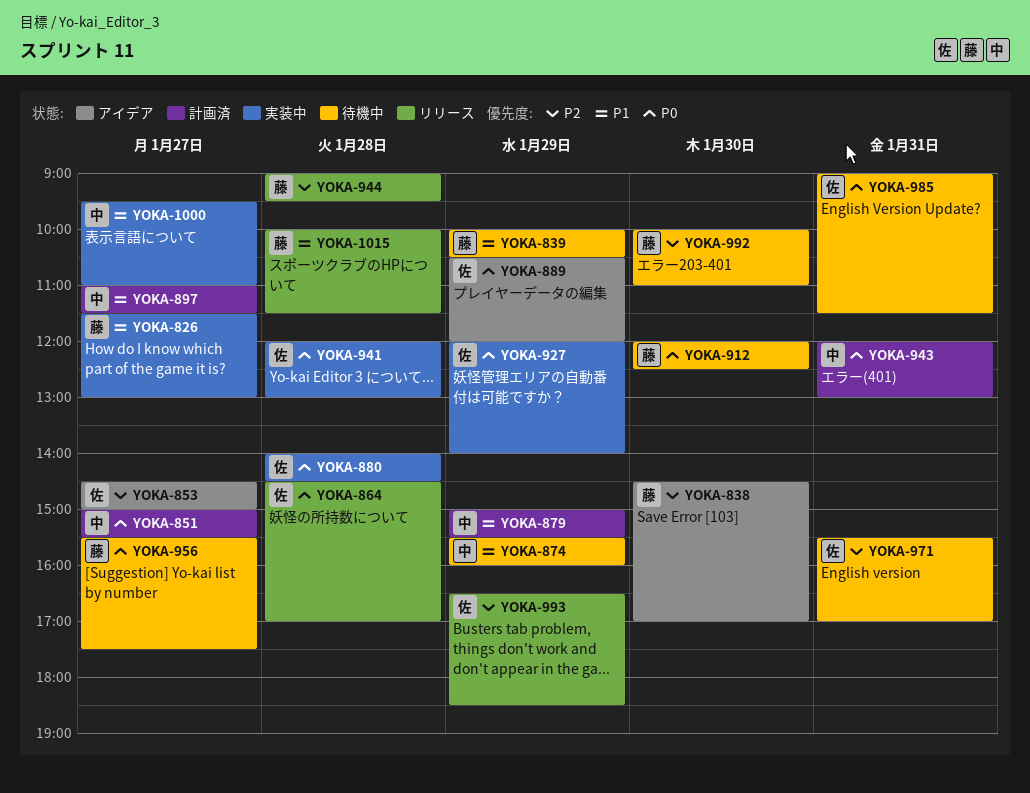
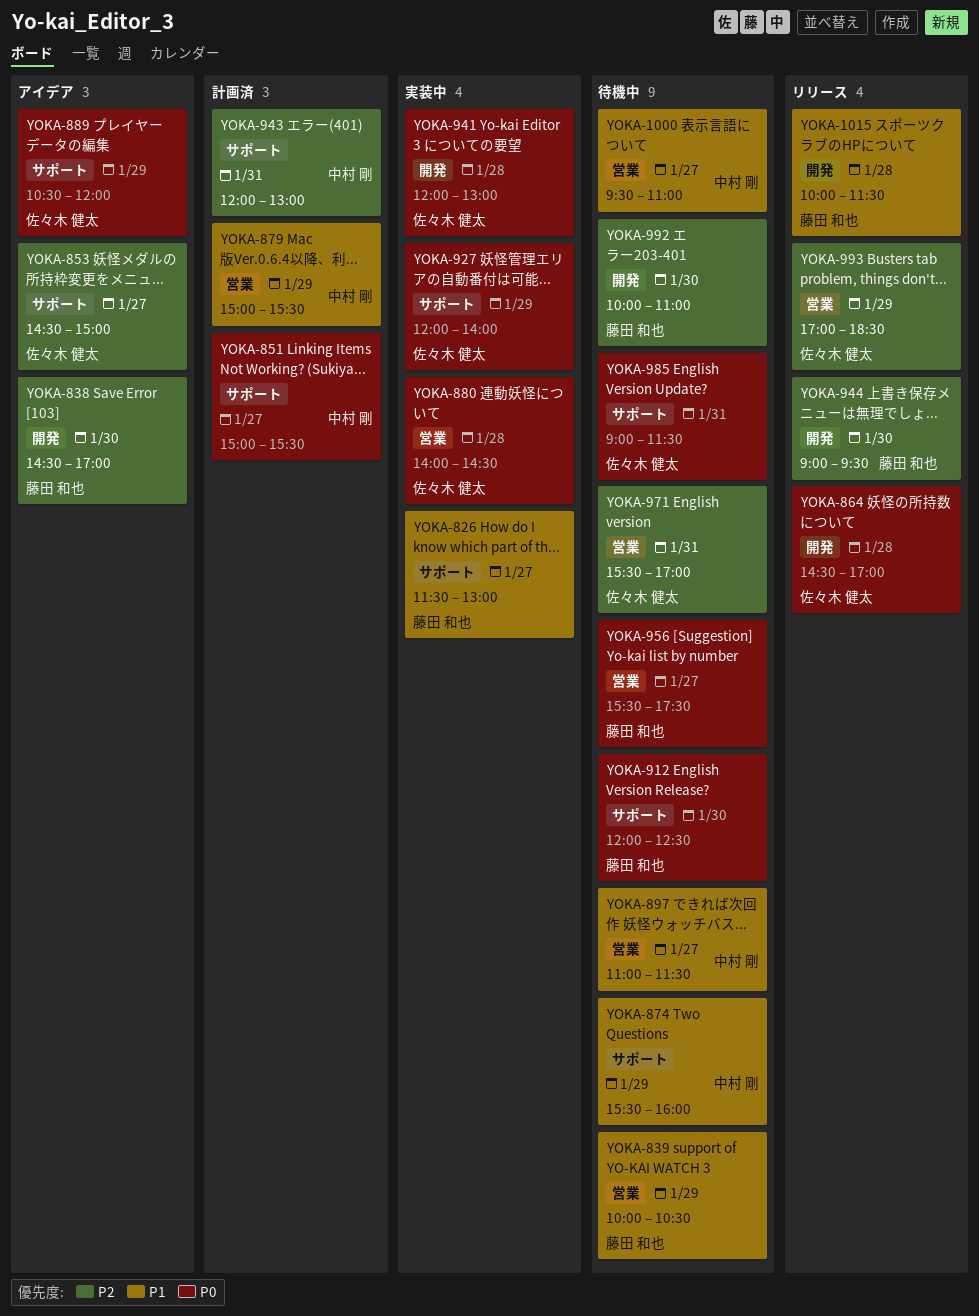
YOKA-897, status: 計画済 -> 待機中
YOKA-943, priority: P0 -> P2
YOKA-944, day: Jan 28 -> Jan 30
YOKA-993, begins: 16:30 -> 17:00
YOKA-1000, status: 実装中 -> 待機中

